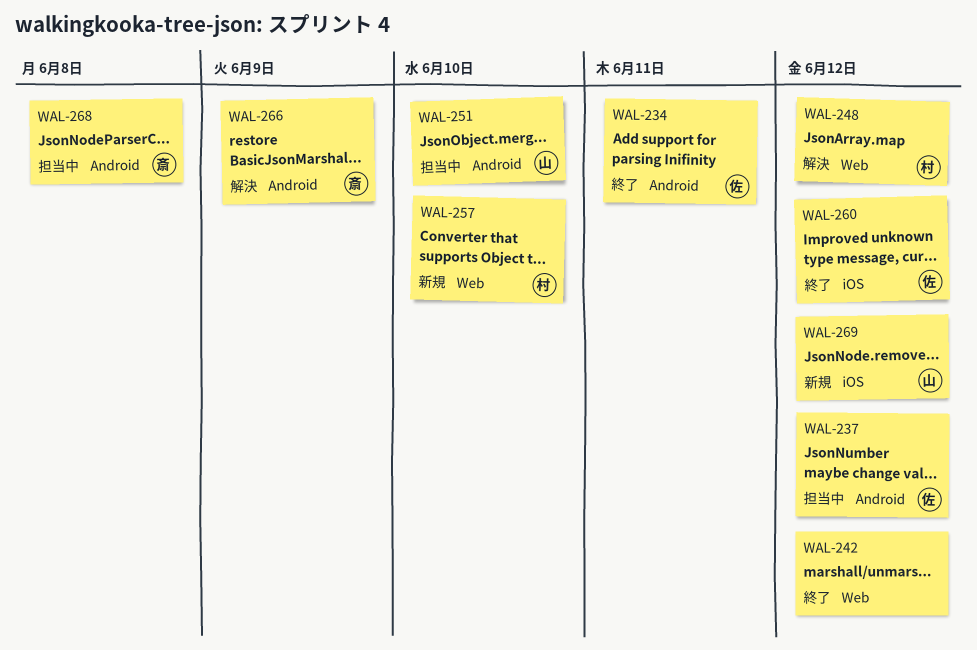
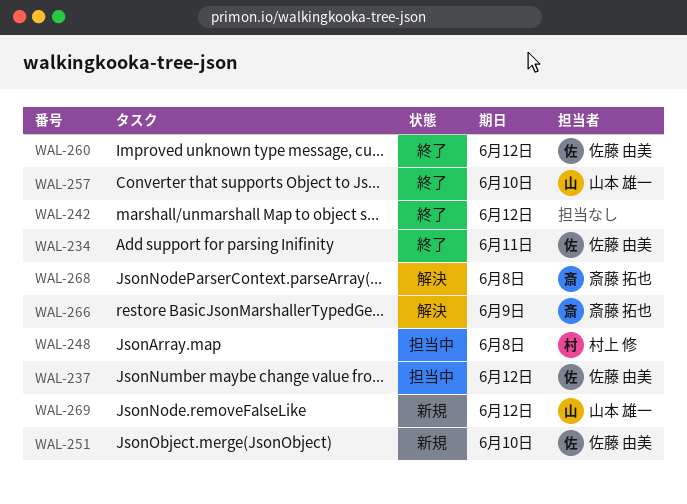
WAL-248, status: 解決 -> 担当中
WAL-248, due: Jun 12 -> Jun 8
WAL-251, status: 担当中 -> 新規
WAL-251, owner: 山本 雄一 -> 佐藤 由美
WAL-257, status: 新規 -> 終了
WAL-257, owner: 村上 修 -> 山本 雄一
WAL-268, status: 担当中 -> 解決

